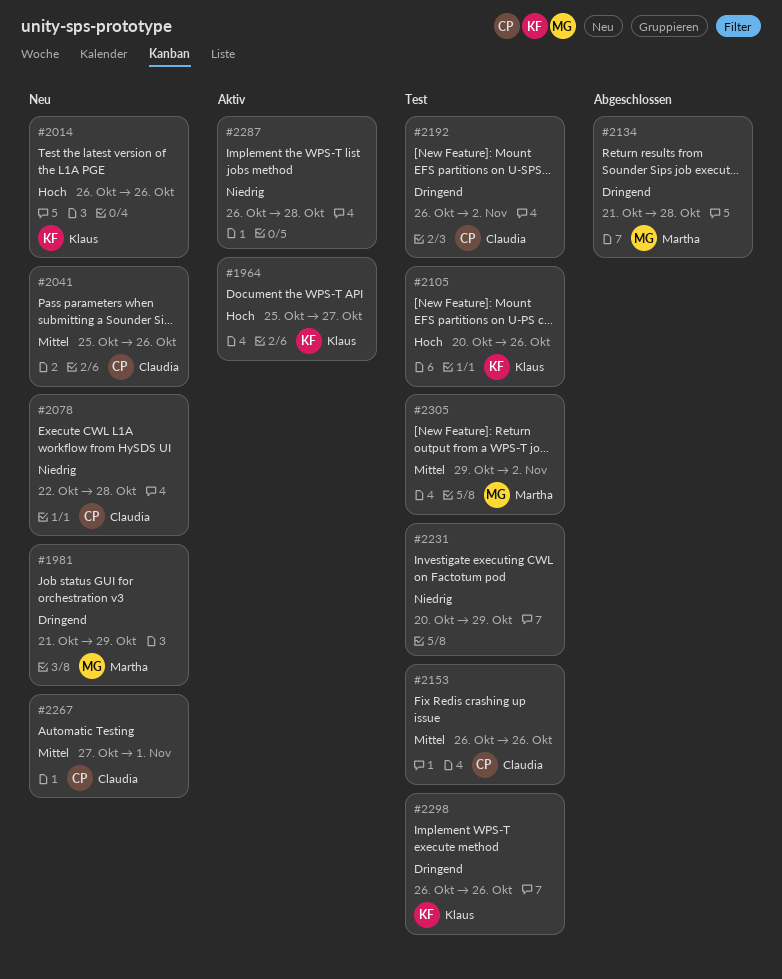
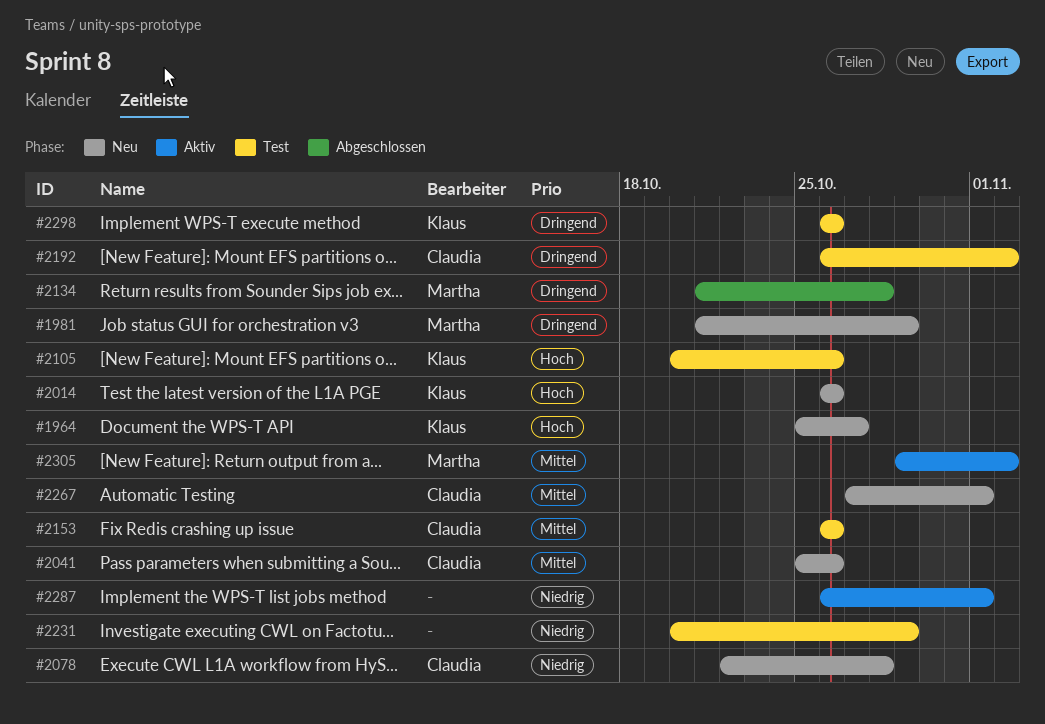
#1964, status: Aktiv -> Neu
#2287, due: Oct 28 -> Nov 1
#2305, status: Test -> Aktiv

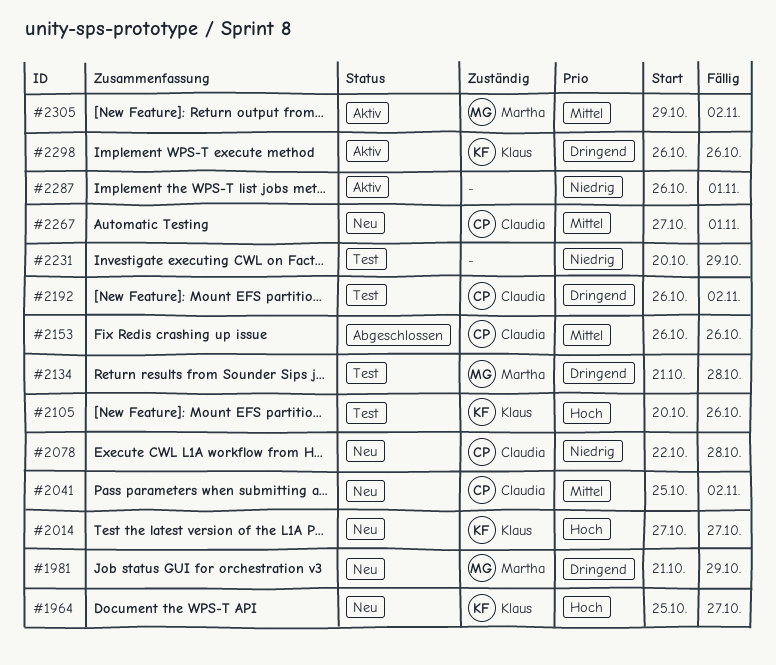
#2014, start: Oct 26 -> Oct 27
#2014, due: Oct 26 -> Oct 27
#2041, due: Oct 26 -> Nov 2
#2134, status: Abgeschlossen -> Test
#2153, status: Test -> Abgeschlossen
#2298, status: Test -> Aktiv

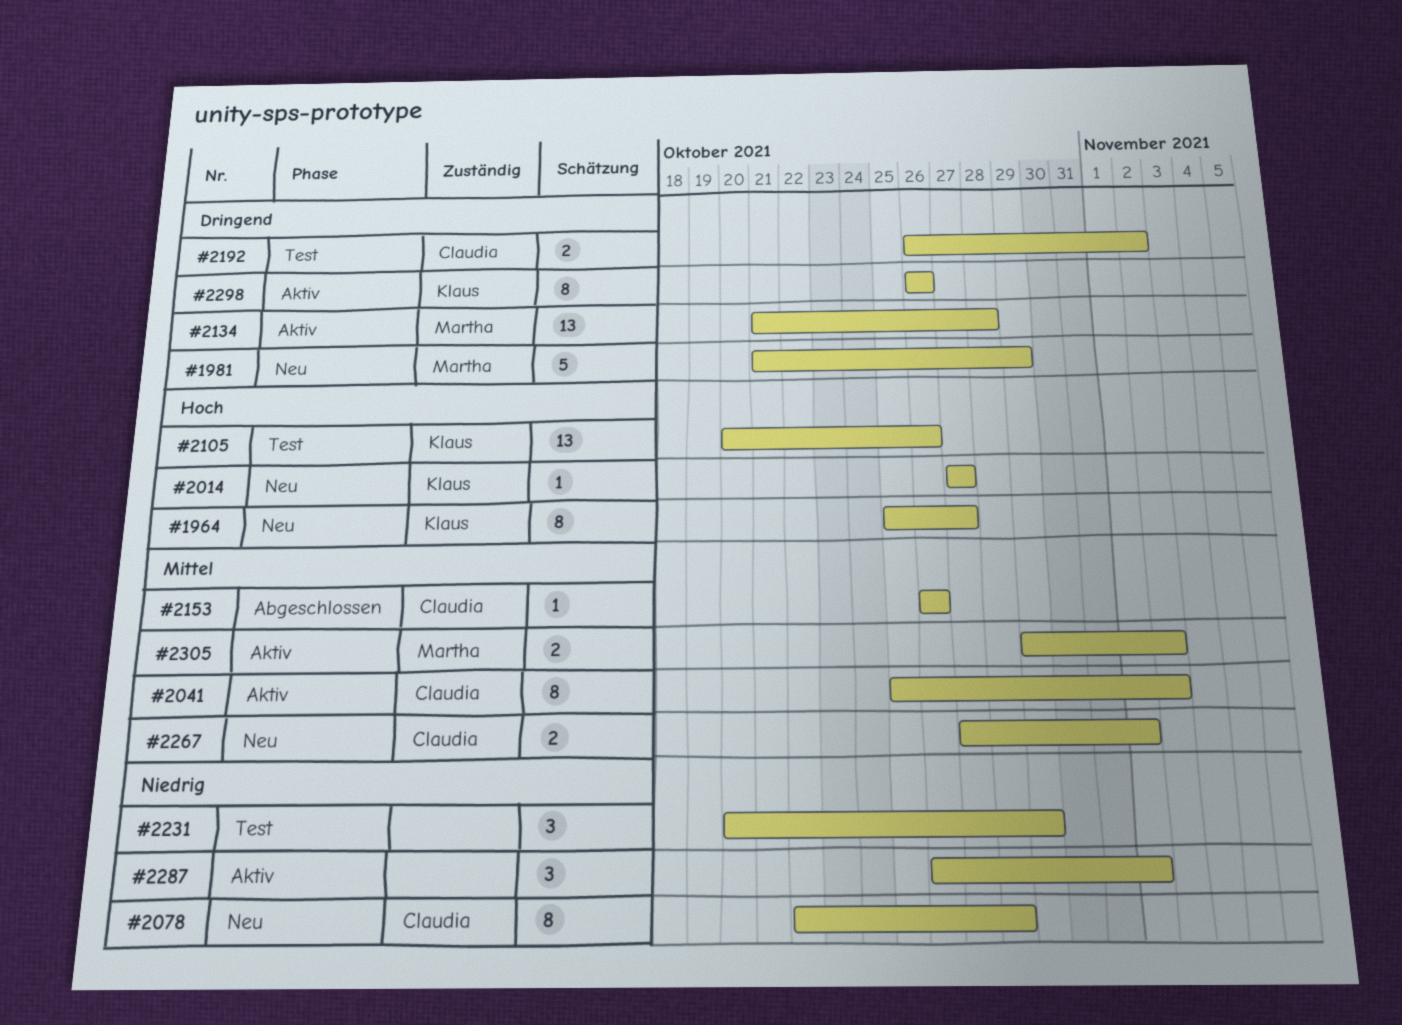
#2041, status: Neu -> Aktiv
#2134, status: Test -> Aktiv

